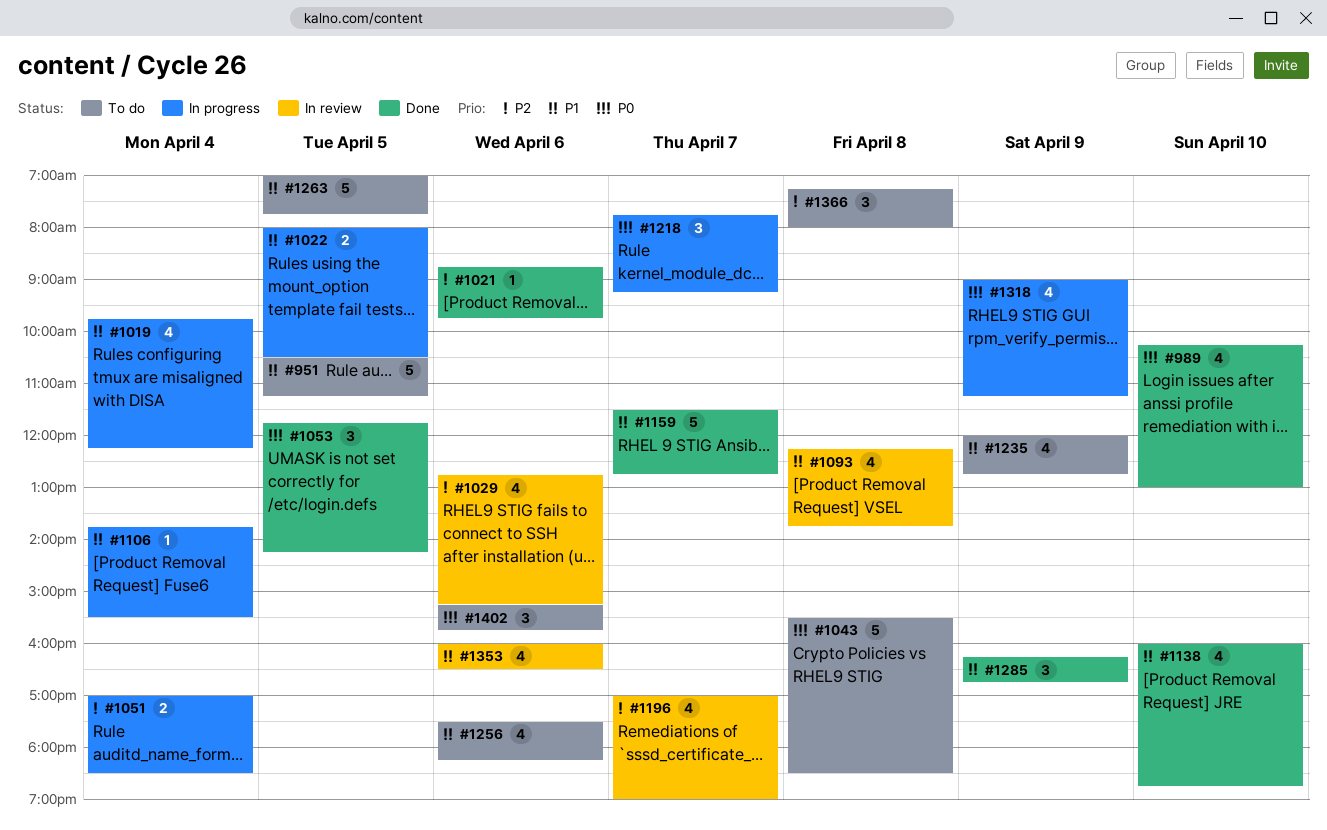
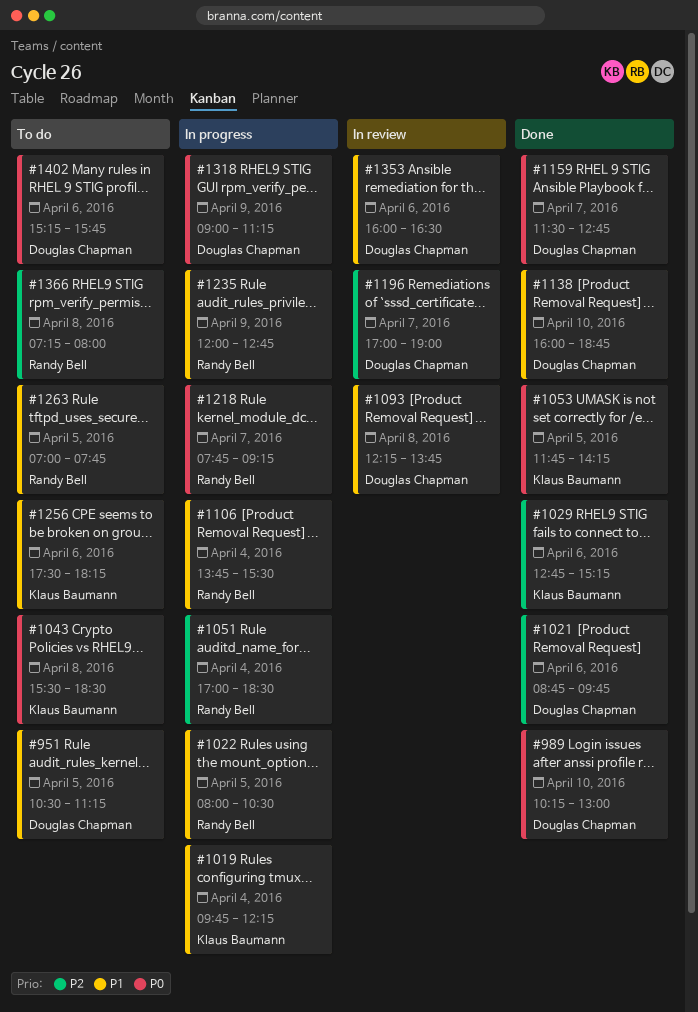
#1029, status: In review -> Done
#1159, priority: P1 -> P0
#1235, status: To do -> In progress
#1285: present -> none

